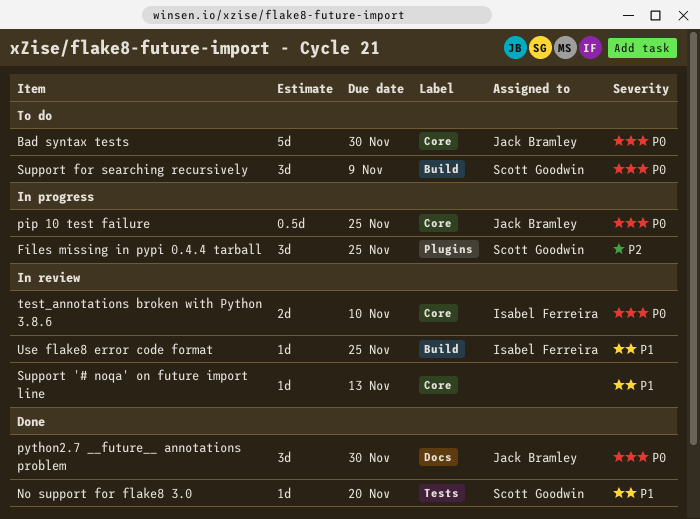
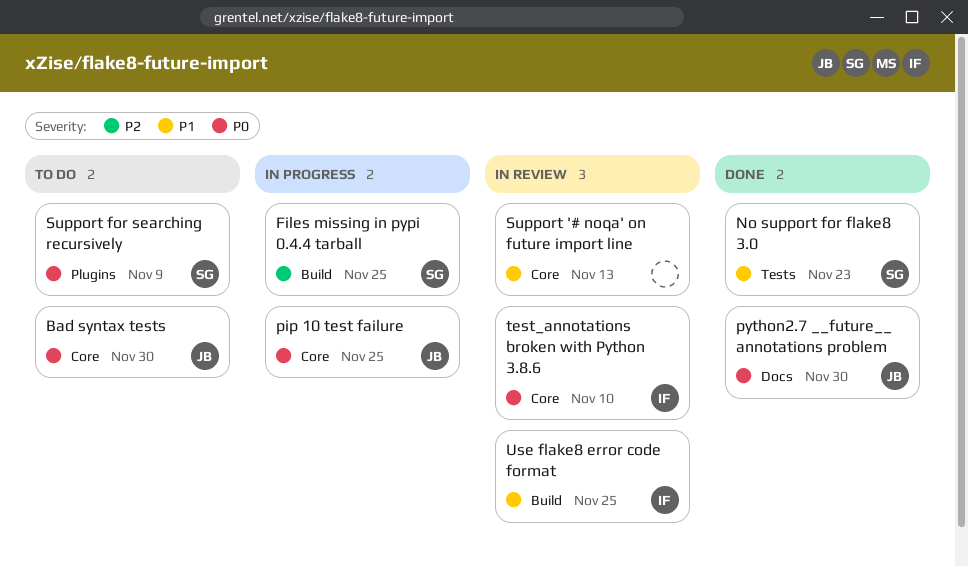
Files missing in pypi 0.4.4 tarball, label: Plugins -> Build
No support for flake8 3.0, due: Nov 20 -> Nov 23
Support for searching recursively, label: Build -> Plugins

